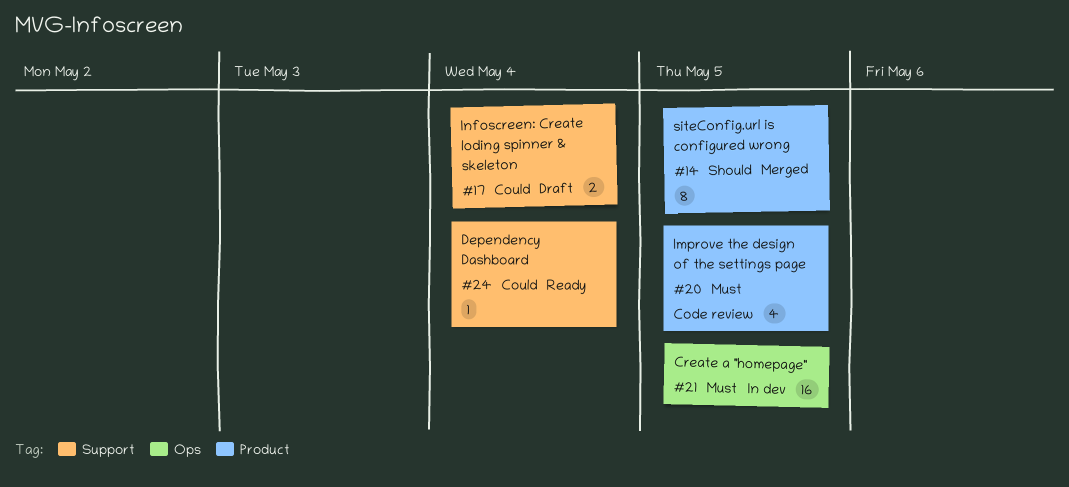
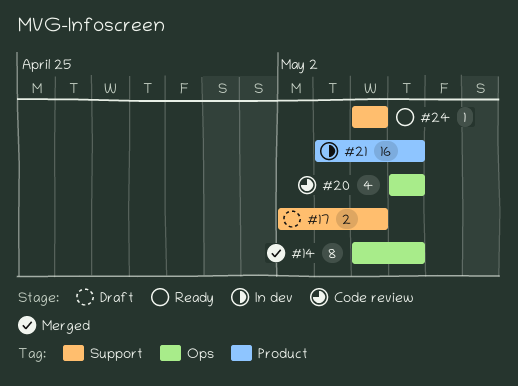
#14, label: Product -> Ops
#20, label: Product -> Ops
#21, label: Ops -> Product

